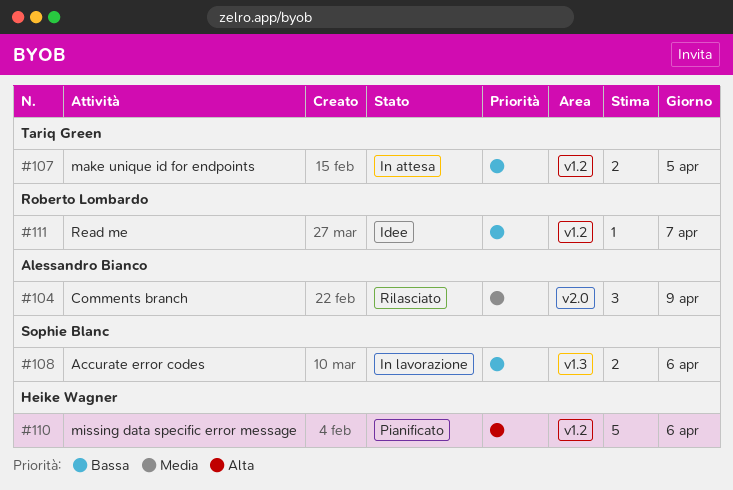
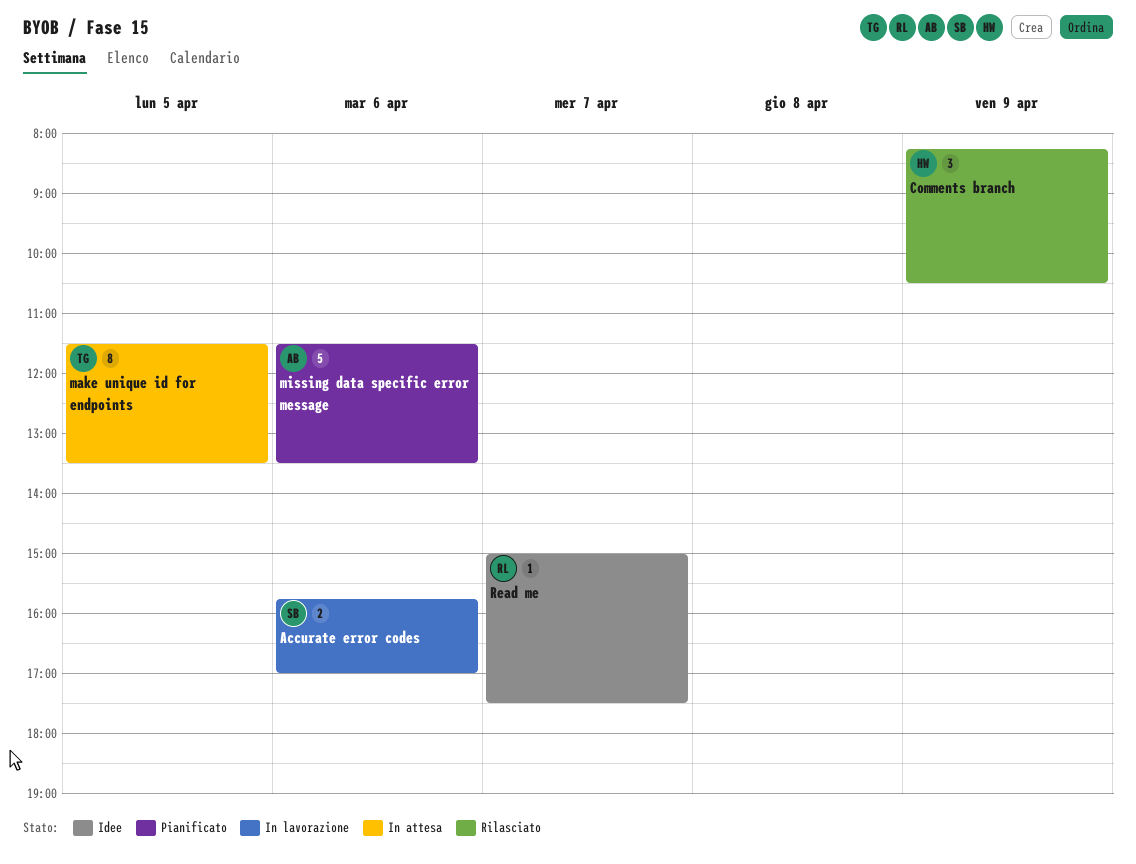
Comments branch, owner: Alessandro Bianco -> Heike Wagner
make unique id for endpoints, estimate: 2 -> 8
missing data specific error message, owner: Heike Wagner -> Alessandro Bianco

